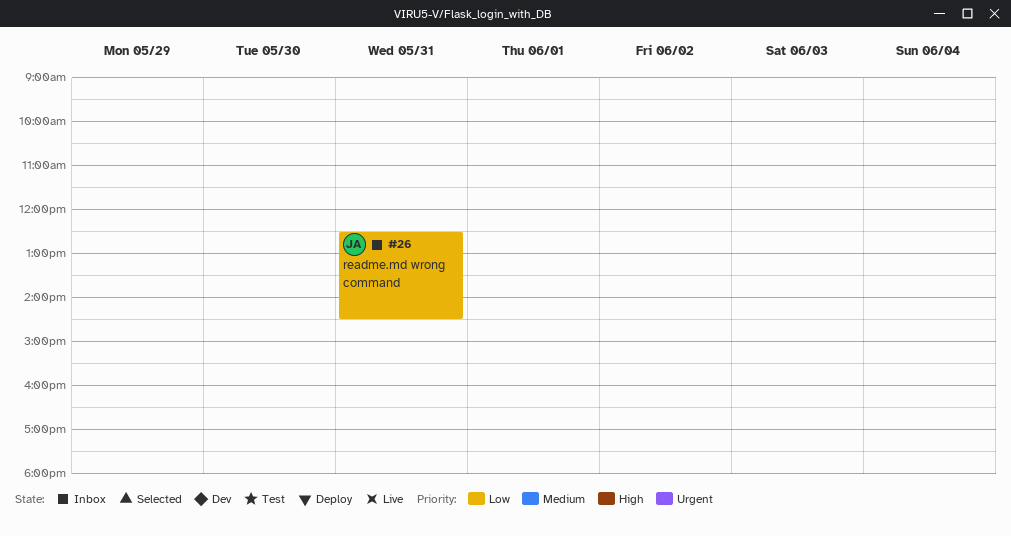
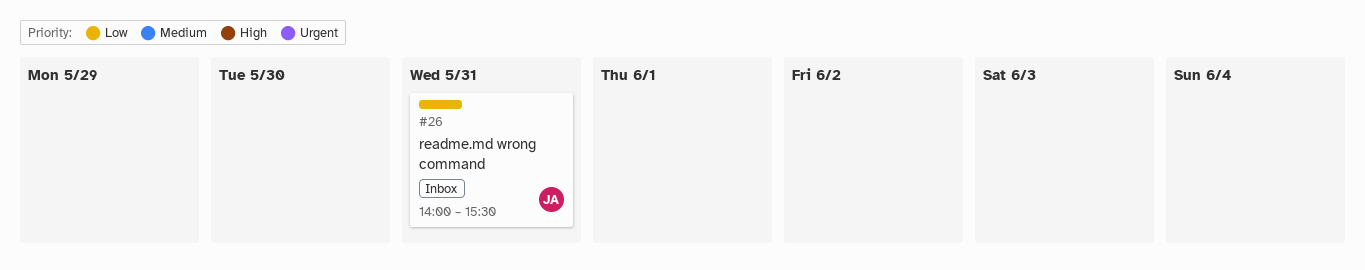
#26, begins: 12:30 -> 14:00
#26, ends: 14:30 -> 15:30

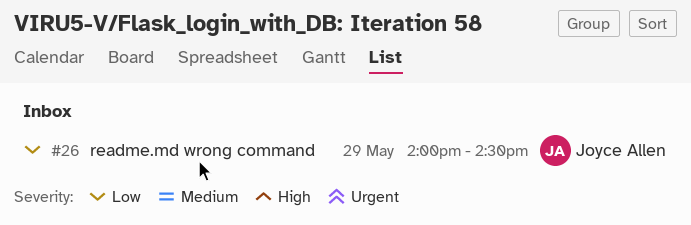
#26, day: May 31 -> May 29
#26, ends: 15:30 -> 14:30

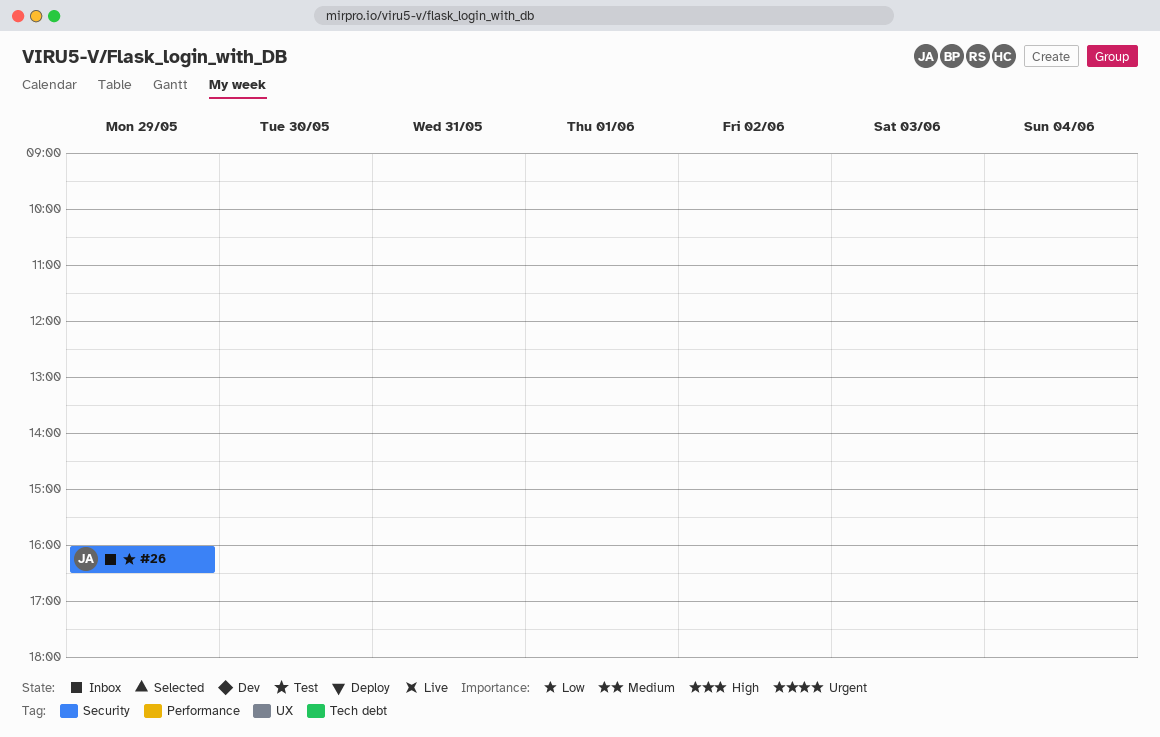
#26, begins: 14:00 -> 16:00
#26, ends: 14:30 -> 16:30

